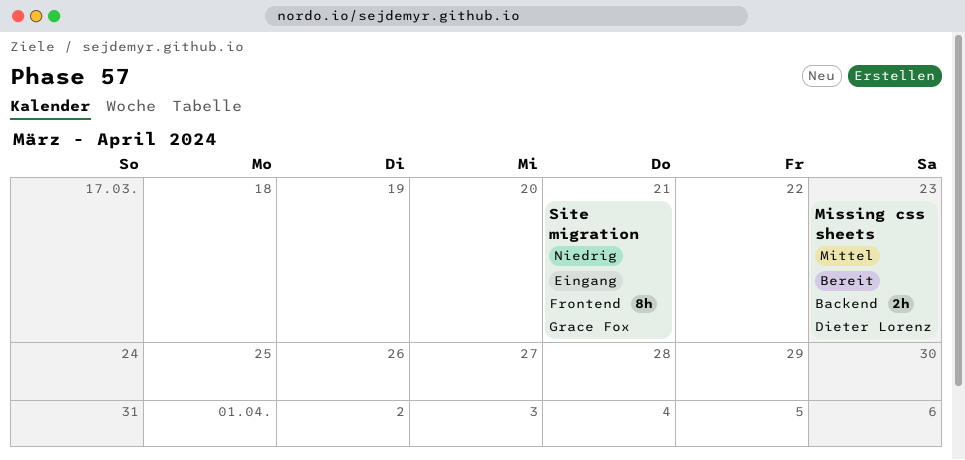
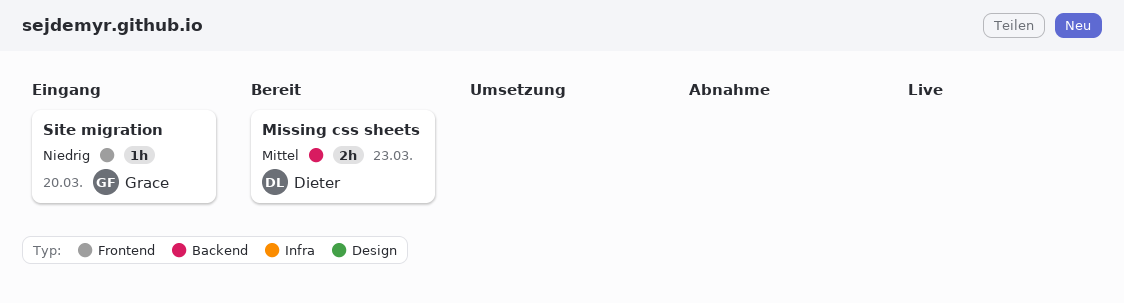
Site migration, estimate: 8h -> 1h
Site migration, due: Mar 21 -> Mar 20

